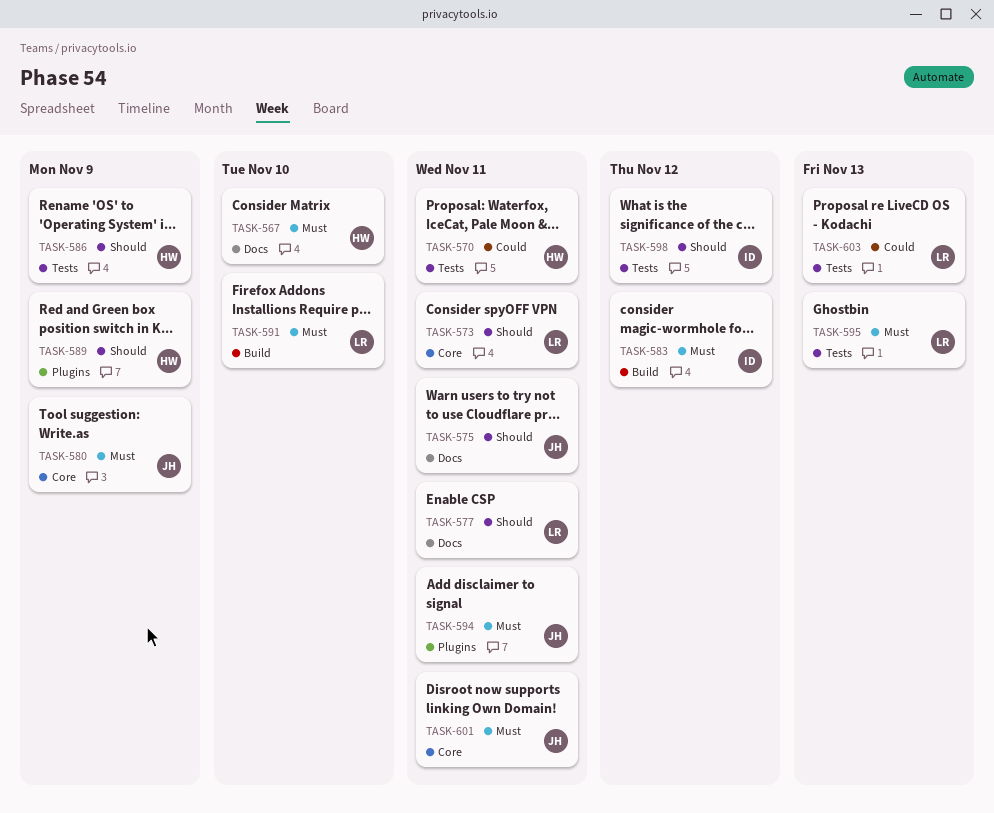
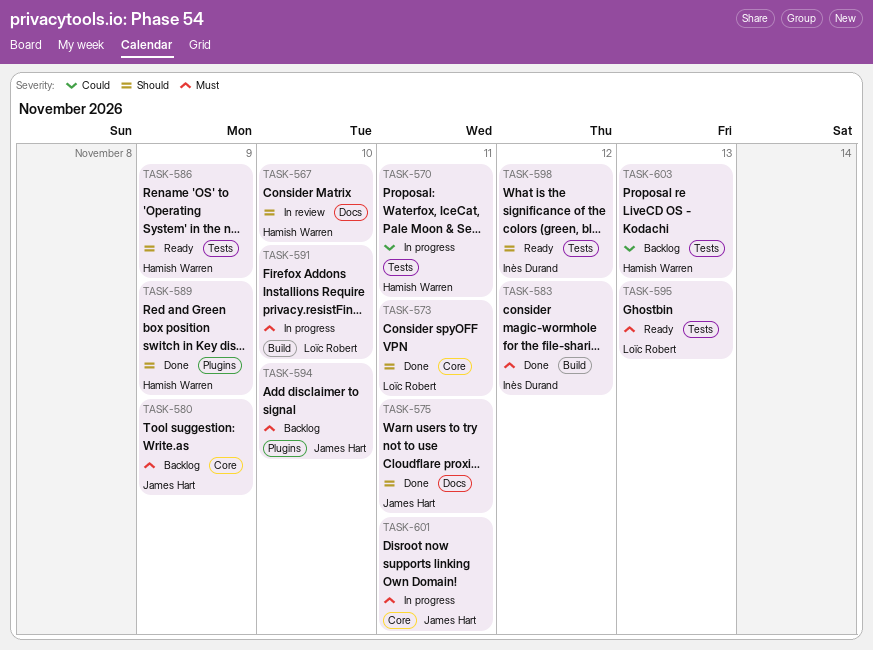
TASK-567, priority: Must -> Should
TASK-577: present -> none
TASK-594, due: Nov 11 -> Nov 10
TASK-603, owner: Loïc Robert -> Hamish Warren

